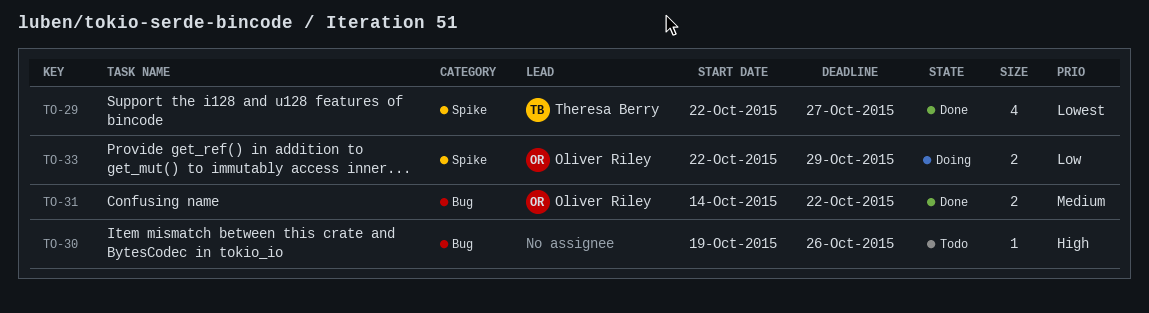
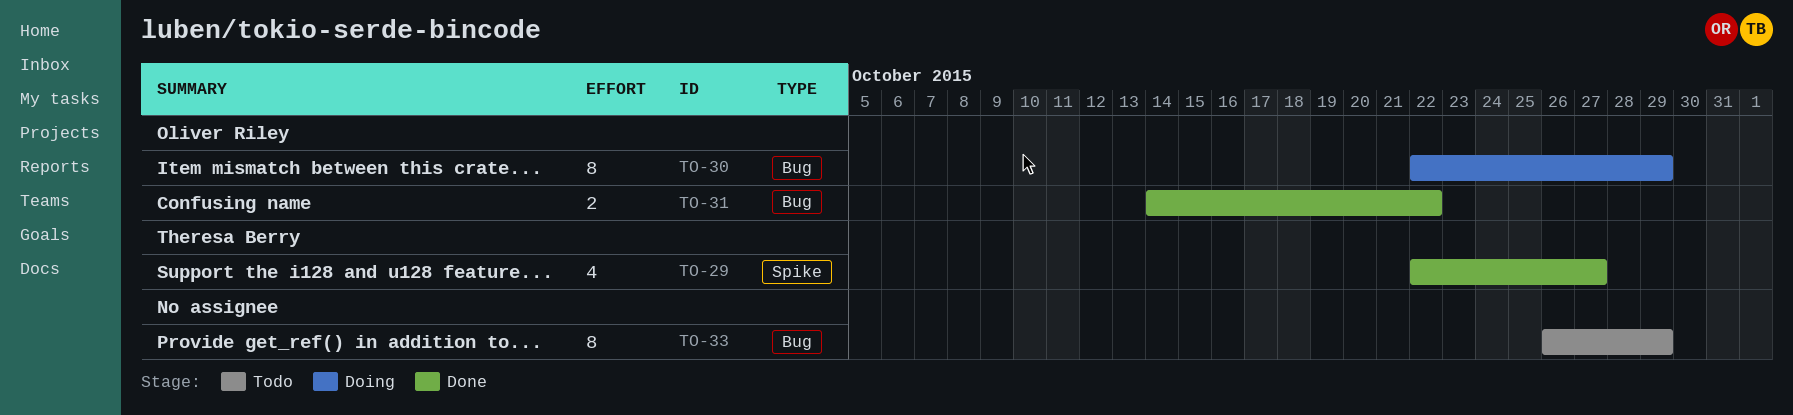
TO-30, status: Todo -> Doing
TO-30, owner: none -> Oliver Riley
TO-30, estimate: 1 -> 8
TO-30, start: Oct 19 -> Oct 22
TO-30, due: Oct 26 -> Oct 29
TO-33, status: Doing -> Todo
TO-33, owner: Oliver Riley -> none
TO-33, label: Spike -> Bug
TO-33, estimate: 2 -> 8
TO-33, start: Oct 22 -> Oct 26

